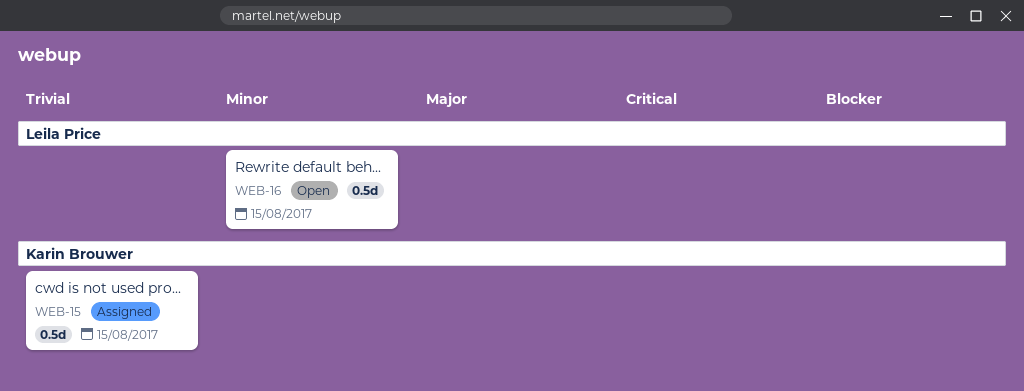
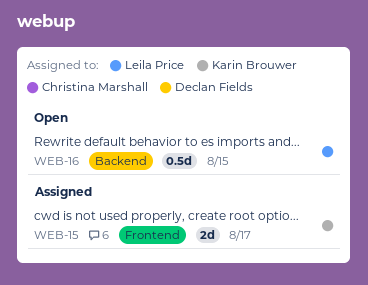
WEB-15, estimate: 0.5d -> 2d
WEB-15, due: Aug 15 -> Aug 17

